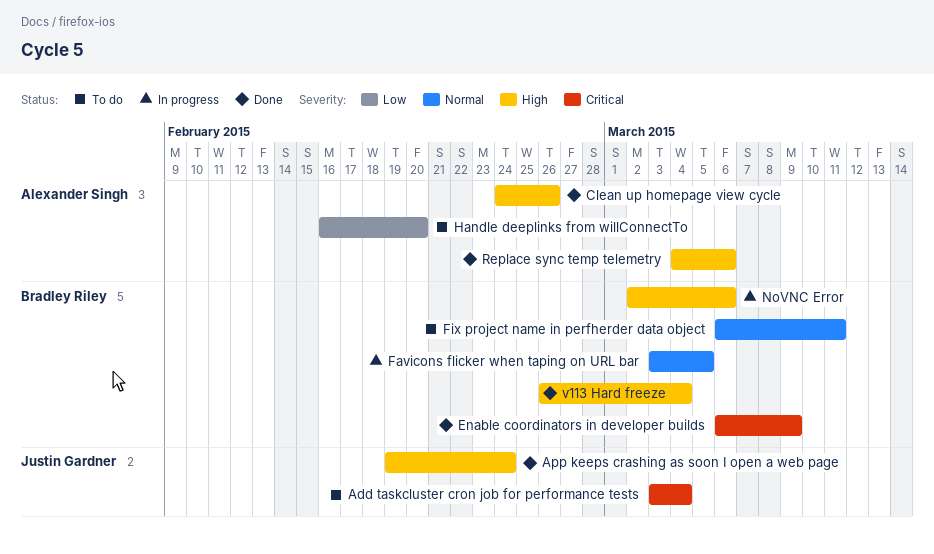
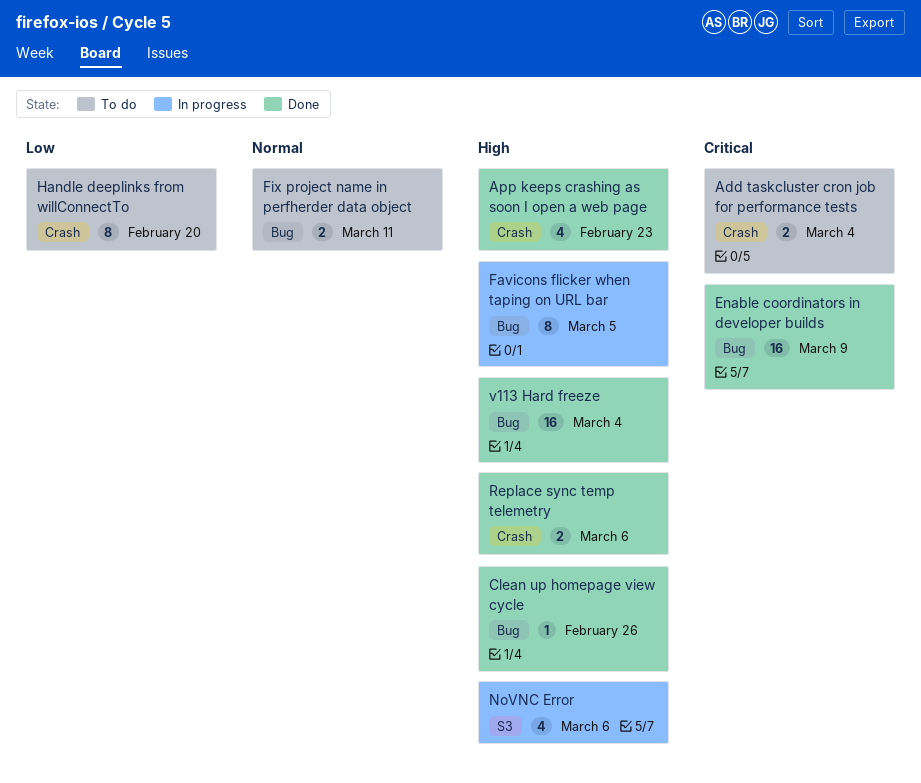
App keeps crashing as soon I open a web page, due: Feb 24 -> Feb 23
Favicons flicker when taping on URL bar, priority: Normal -> High

